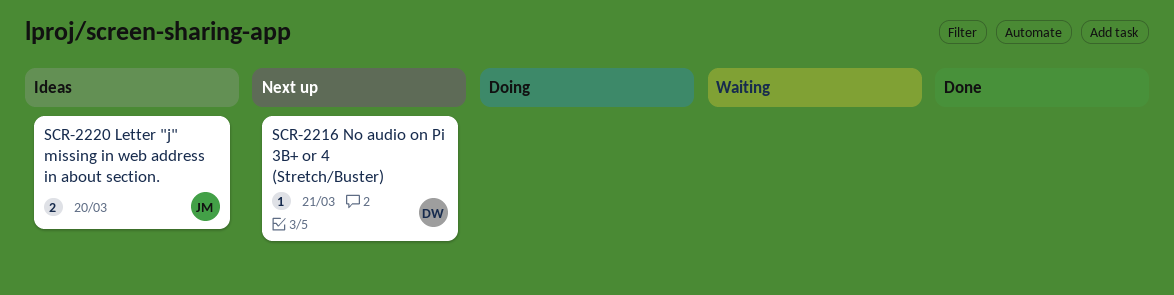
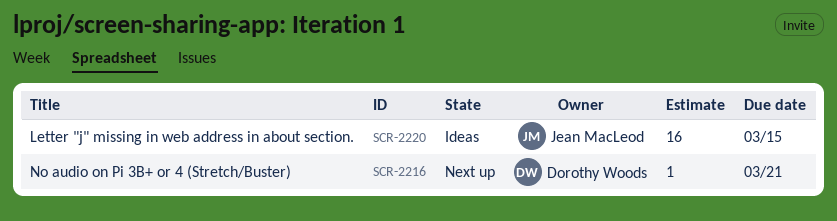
SCR-2220, estimate: 2 -> 16
SCR-2220, due: Mar 20 -> Mar 15

